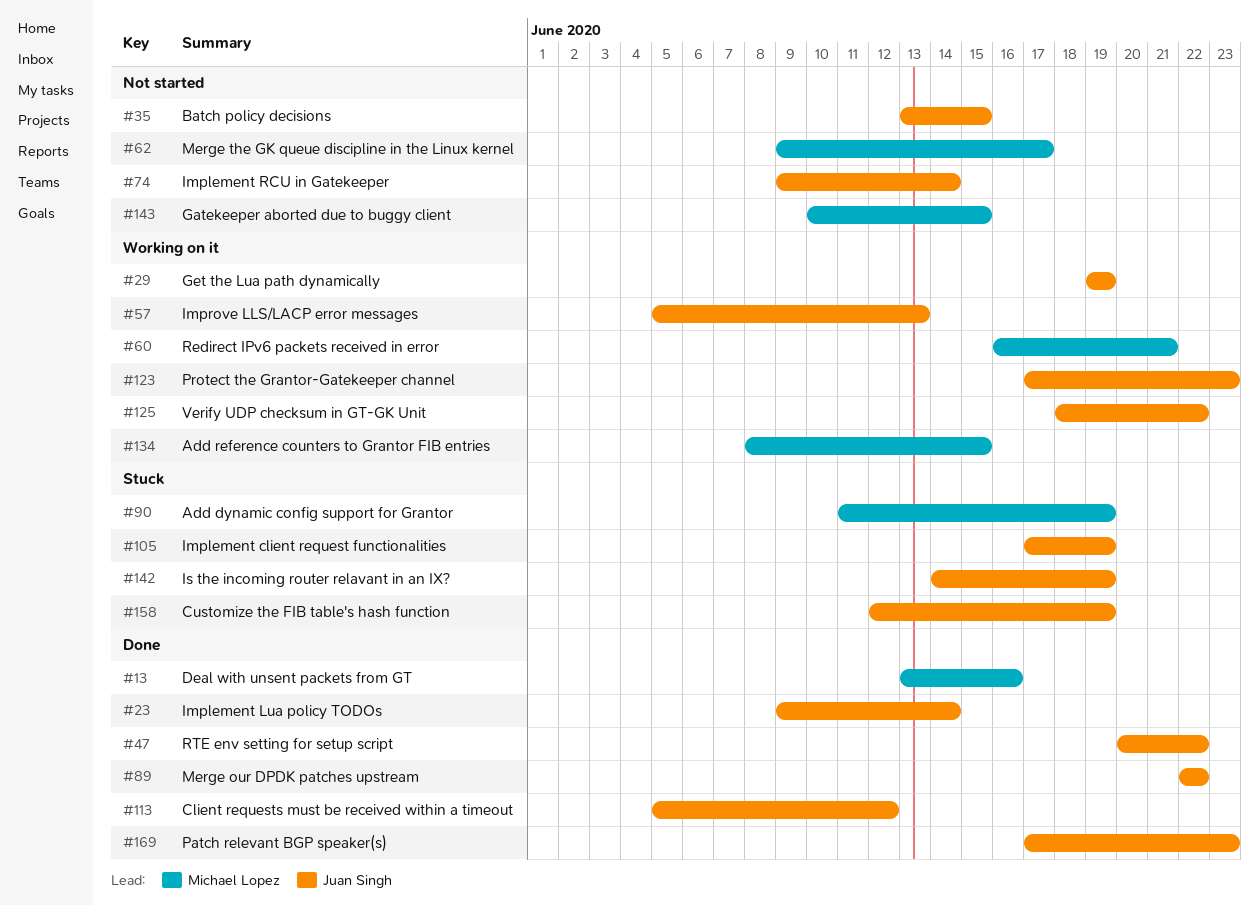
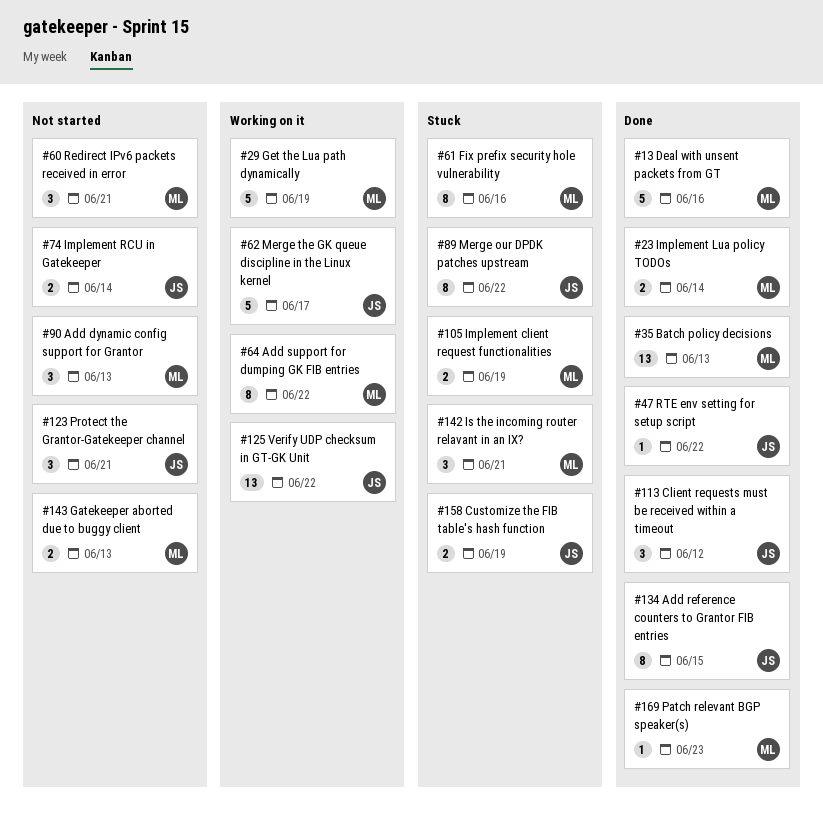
#23, owner: Juan Singh -> Michael Lopez
#29, owner: Juan Singh -> Michael Lopez
#35, status: Not started -> Done
#35, owner: Juan Singh -> Michael Lopez
#35, due: Jun 15 -> Jun 13
#57: present -> none
#60, status: Working on it -> Not started
#61: none -> present
#62, status: Not started -> Working on it
#62, owner: Michael Lopez -> Juan Singh
#64: none -> present
#89, status: Done -> Stuck
#90, status: Stuck -> Not started
#90, due: Jun 19 -> Jun 13
#105, owner: Juan Singh -> Michael Lopez
#123, status: Working on it -> Not started
#123, due: Jun 23 -> Jun 21
#134, status: Working on it -> Done
#134, owner: Michael Lopez -> Juan Singh
#142, owner: Juan Singh -> Michael Lopez
#142, due: Jun 19 -> Jun 21
#143, due: Jun 15 -> Jun 13
#169, owner: Juan Singh -> Michael Lopez

